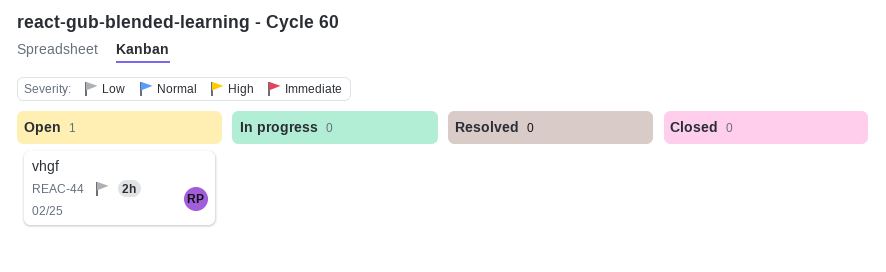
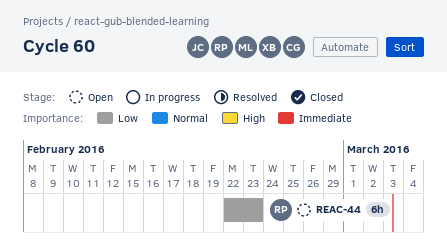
REAC-44, estimate: 2h -> 6h
REAC-44, due: Feb 25 -> Feb 23

